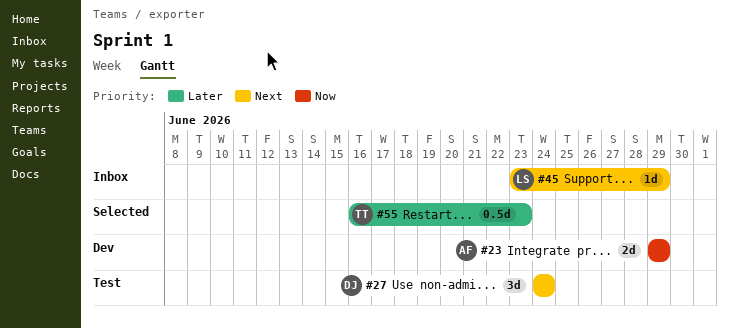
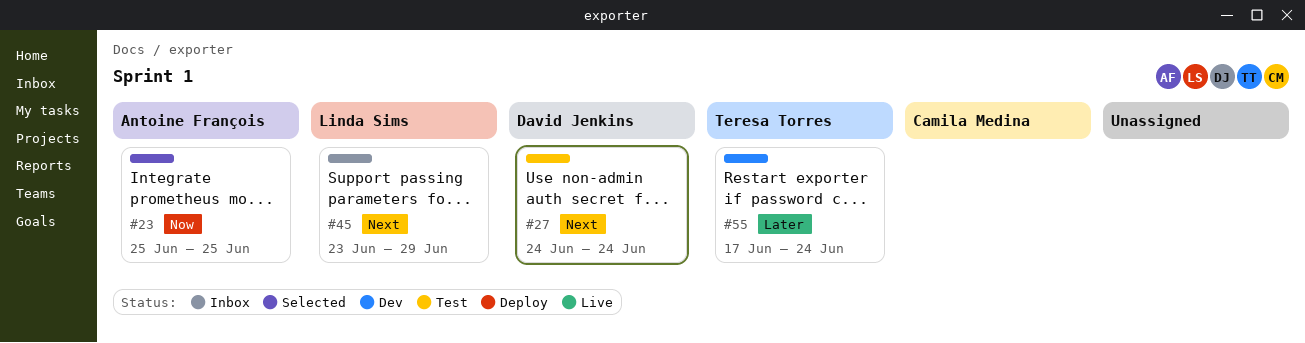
#23, status: Dev -> Selected
#23, start: Jun 29 -> Jun 25
#23, due: Jun 29 -> Jun 25
#55, status: Selected -> Dev
#55, start: Jun 16 -> Jun 17
#55, due: Jun 23 -> Jun 24

